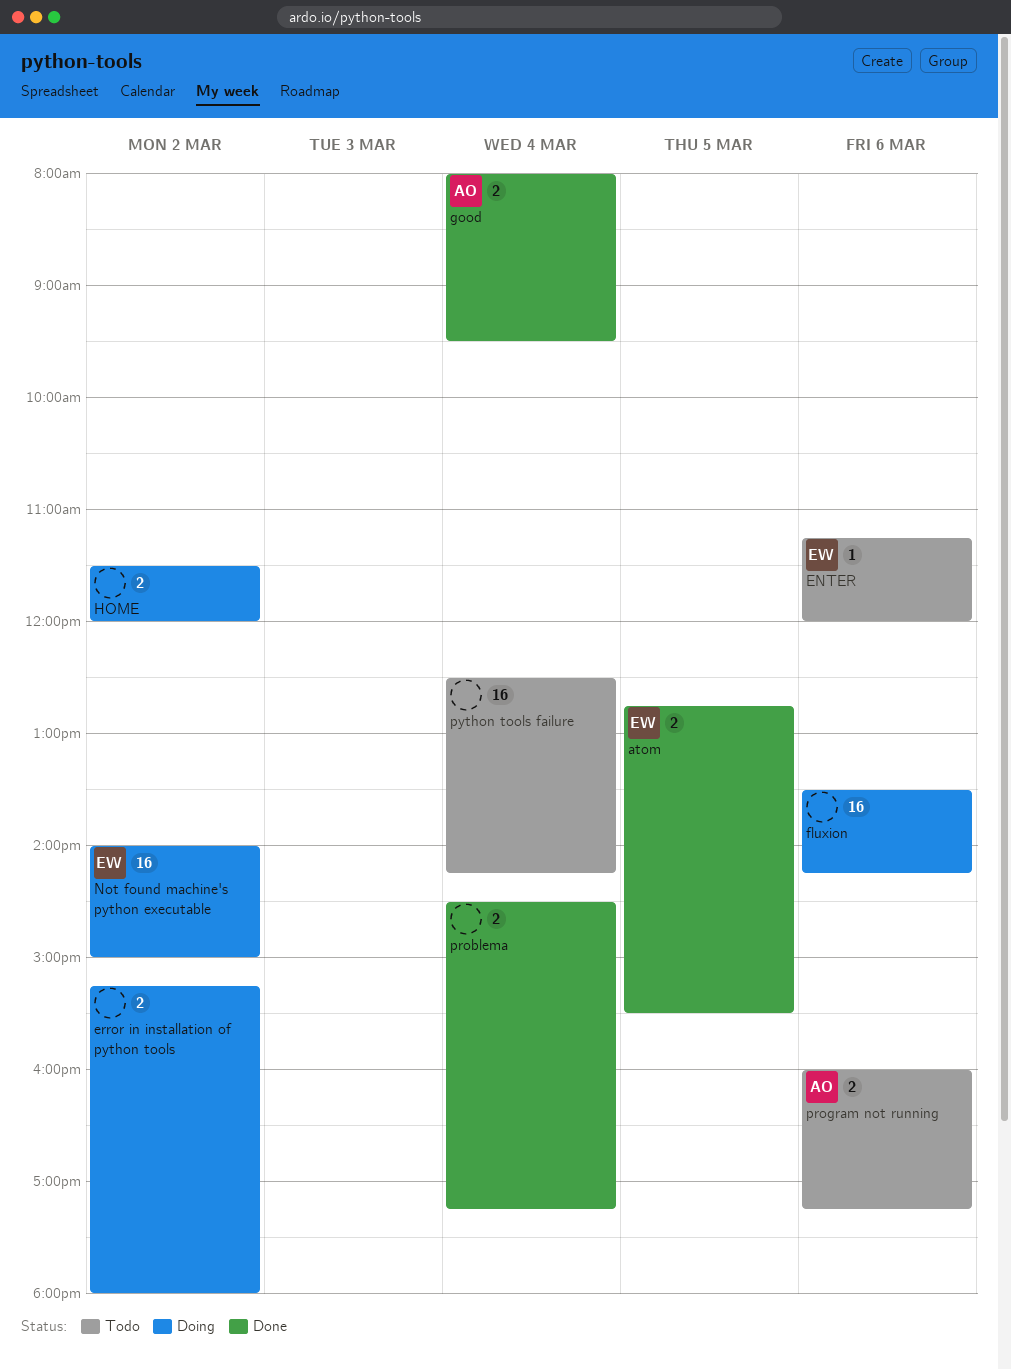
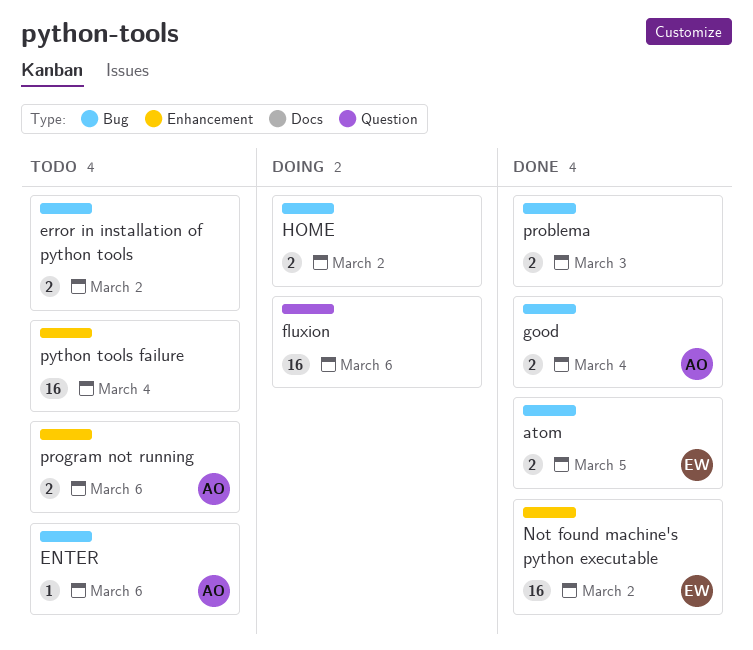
ENTER, owner: EW -> AO
error in installation of python tools, status: Doing -> Todo
Not found machine's python executable, status: Doing -> Done
problema, day: Mar 4 -> Mar 3

